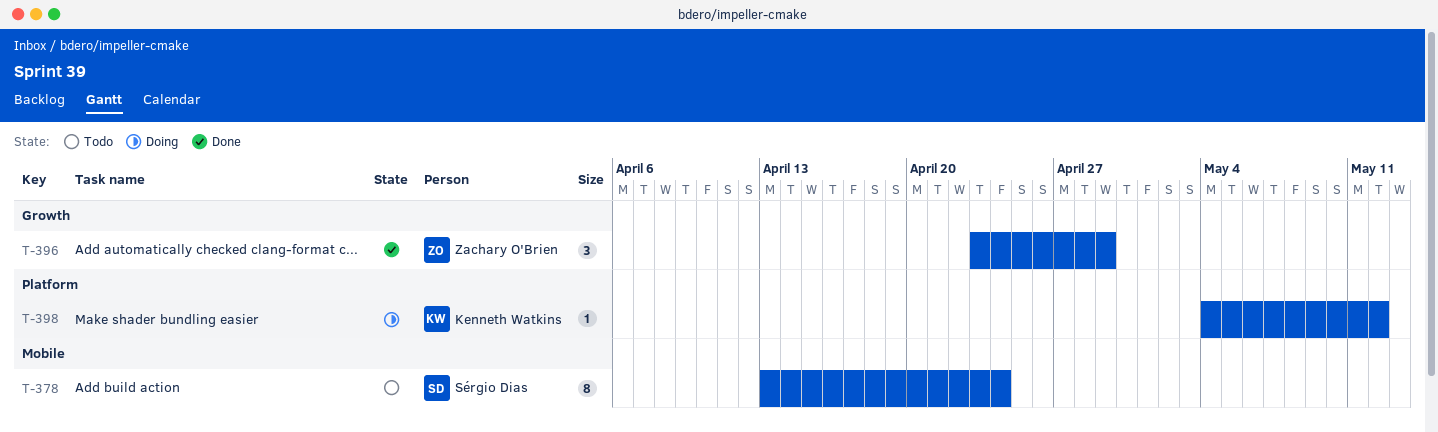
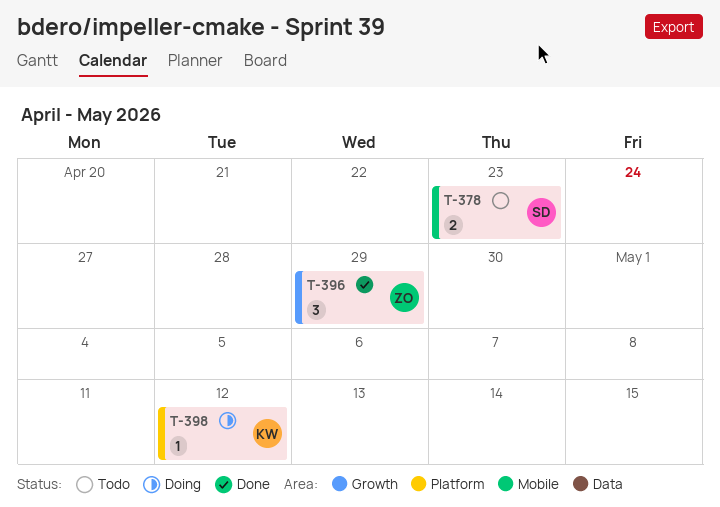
T-378, estimate: 8 -> 2
T-378, due: Apr 24 -> Apr 23

